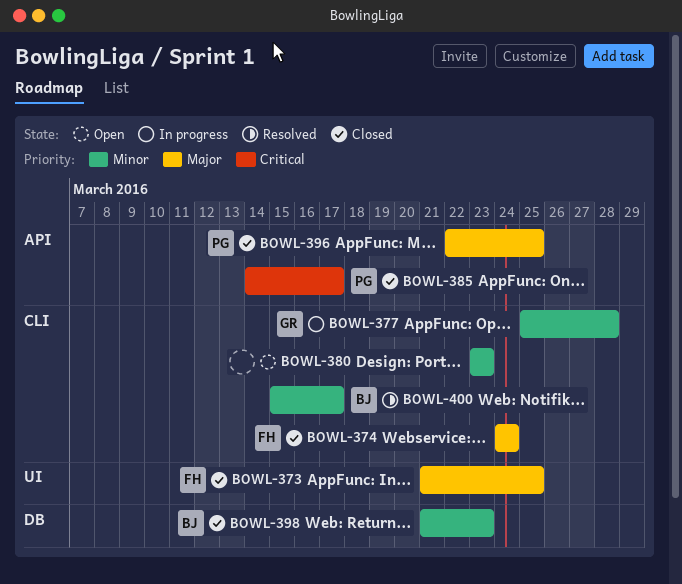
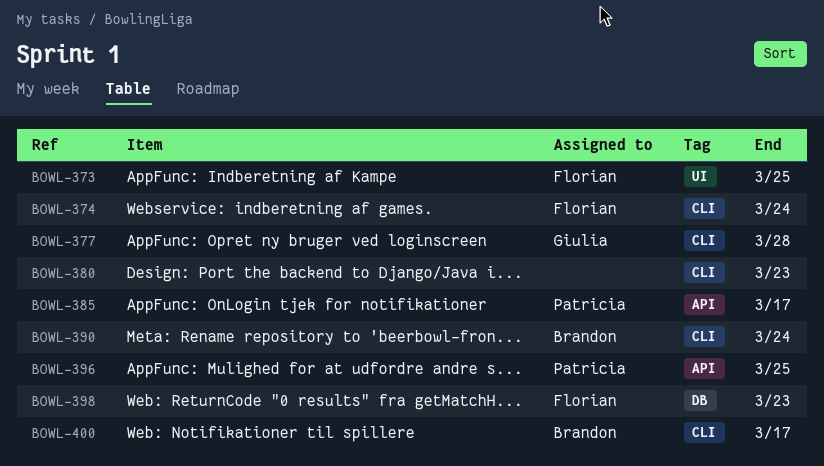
BOWL-390: none -> present
BOWL-398, owner: Brandon -> Florian

